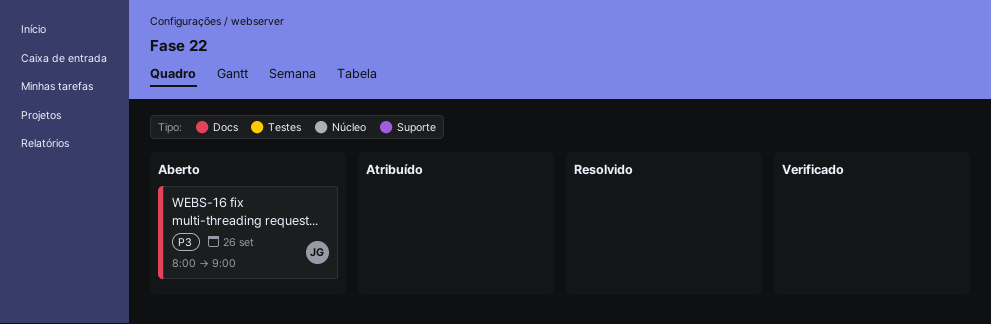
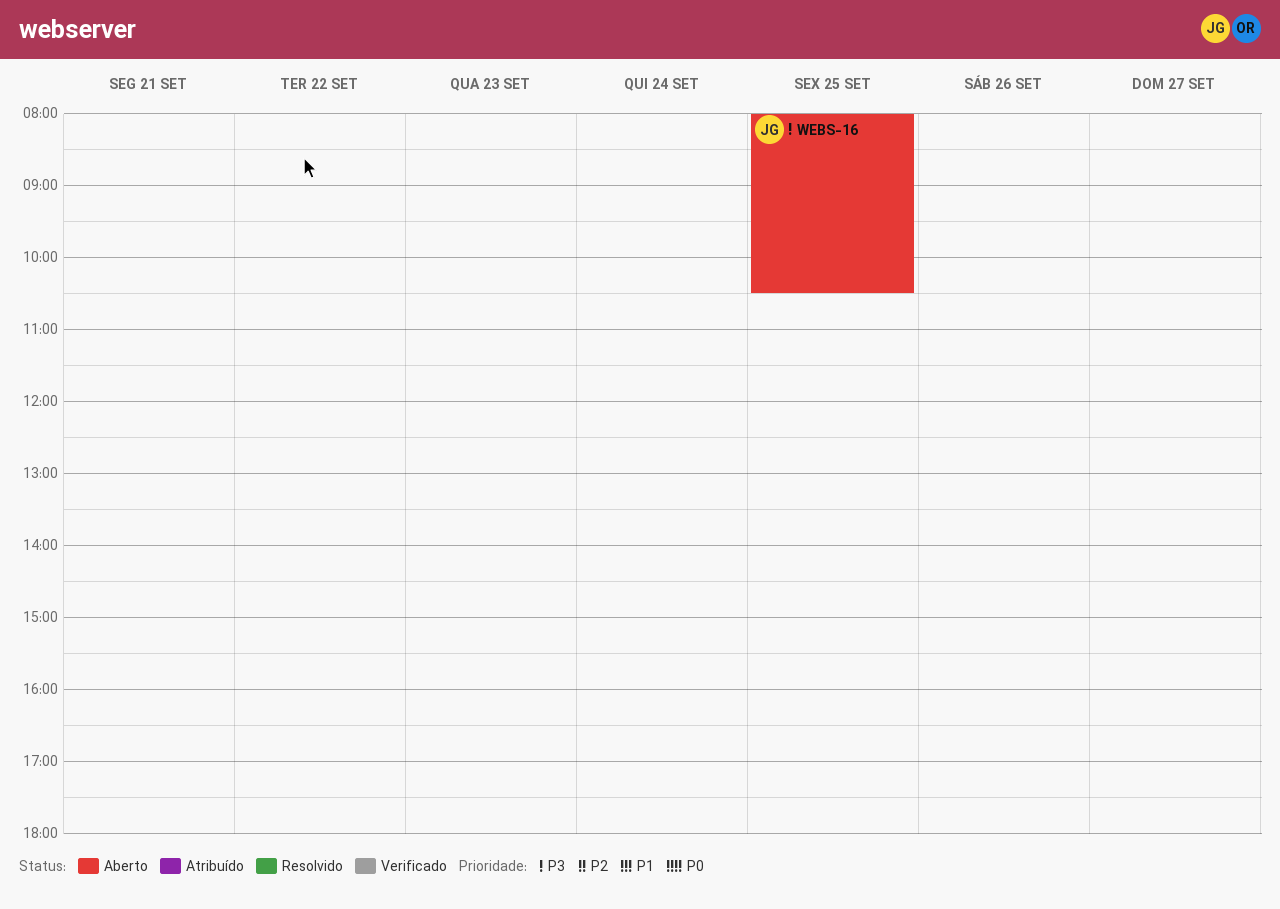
WEBS-16, day: Sep 26 -> Sep 25
WEBS-16, ends: 09:00 -> 10:30

